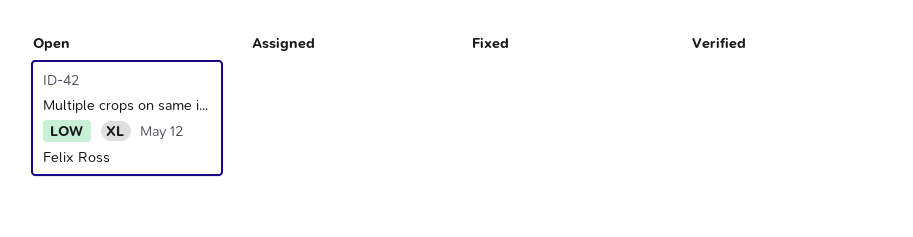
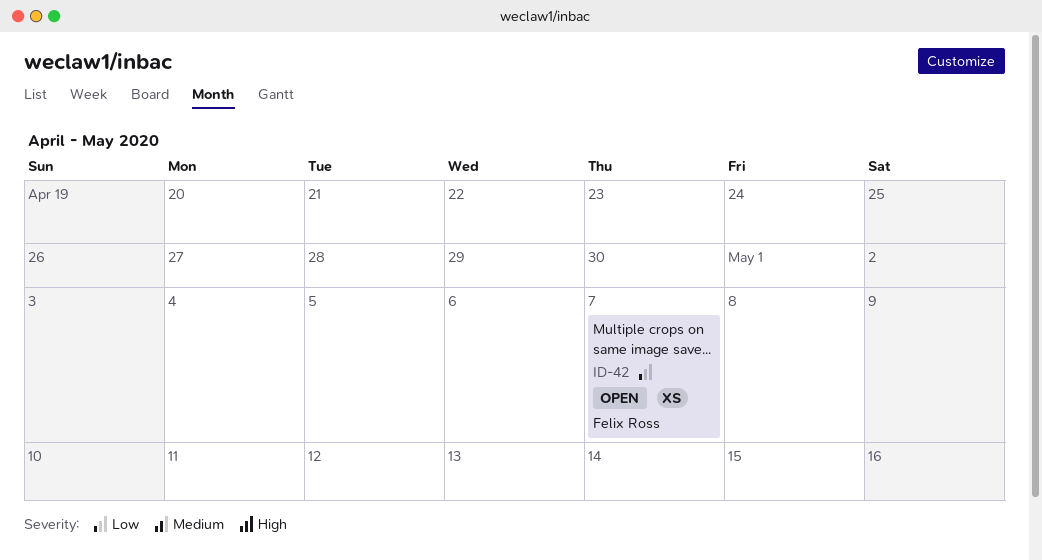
ID-42, estimate: XL -> XS
ID-42, due: May 12 -> May 7

